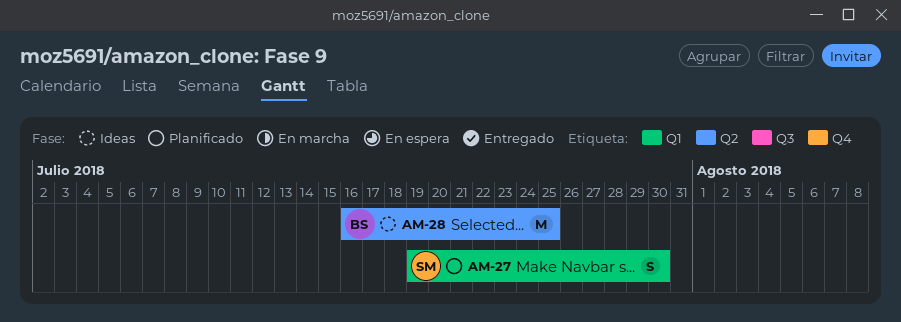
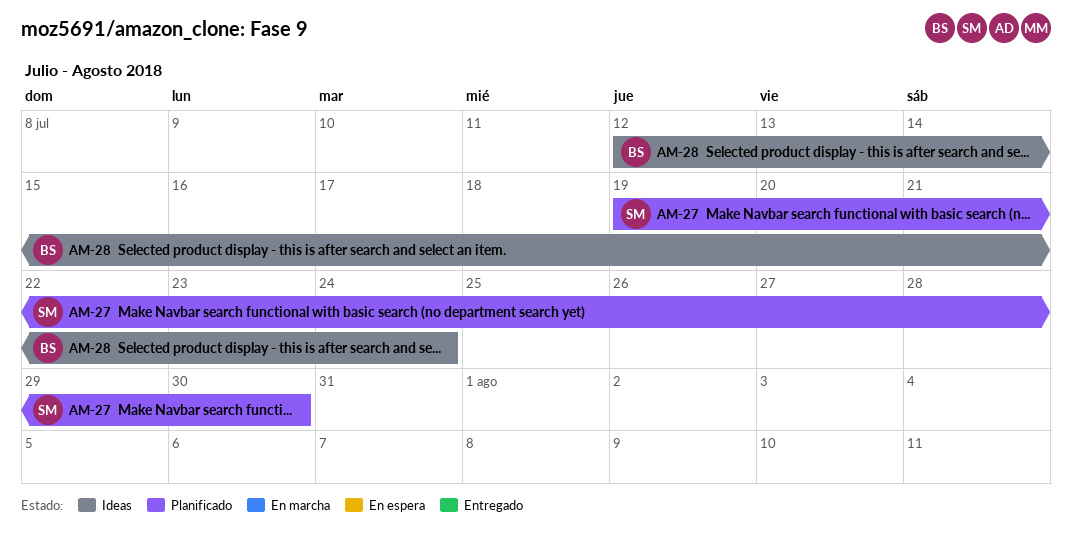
AM-28, start: Jul 16 -> Jul 12
AM-28, due: Jul 25 -> Jul 24

